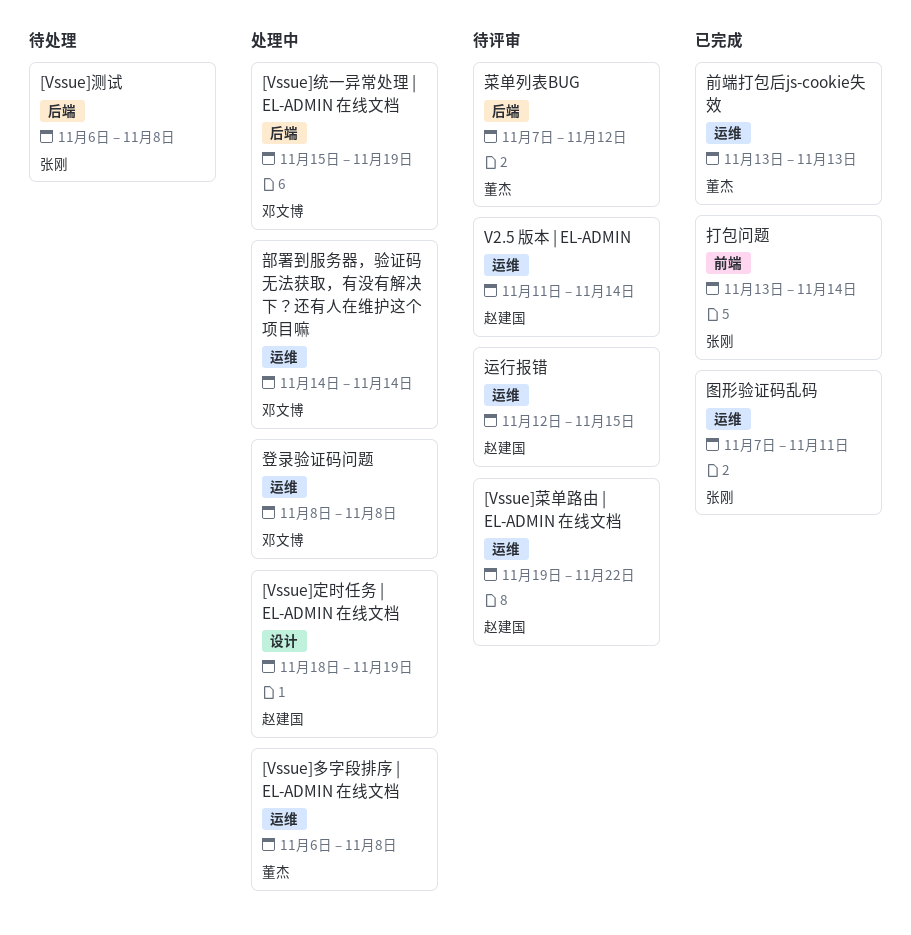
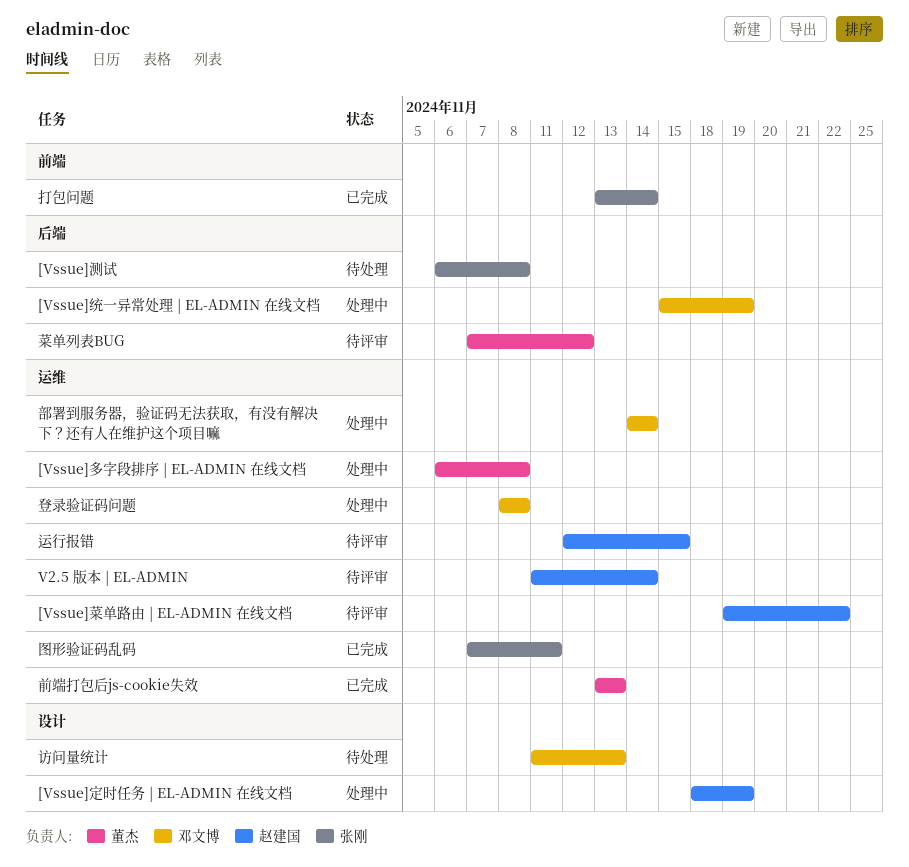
访问量统计: none -> present

